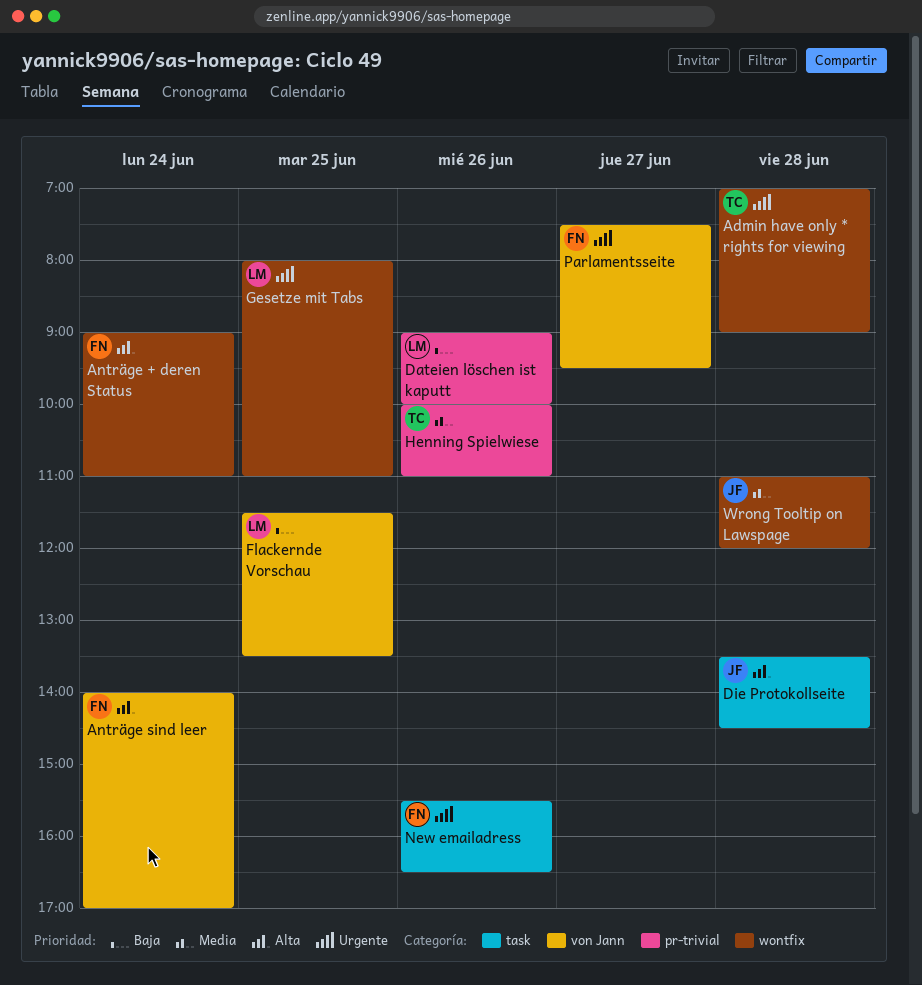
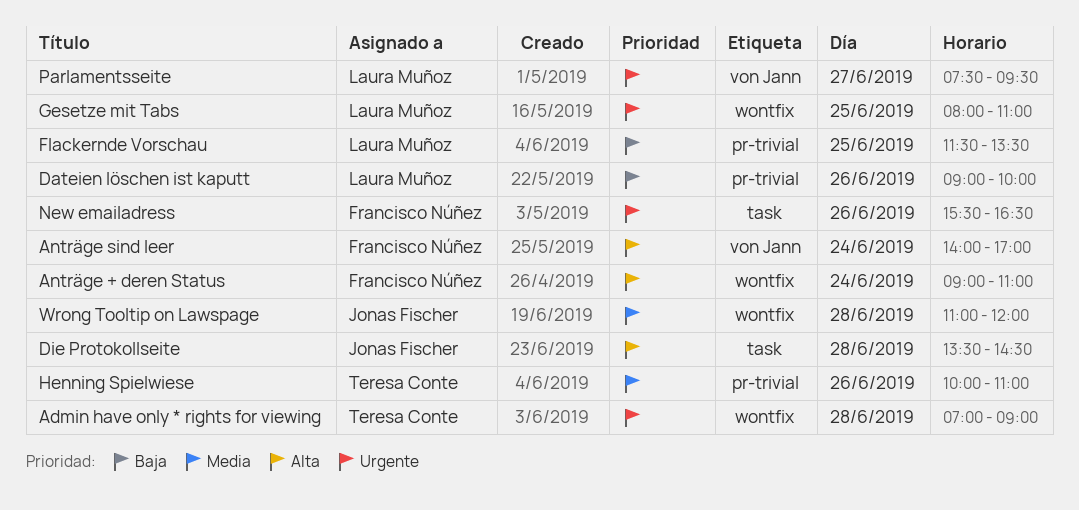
Flackernde Vorschau, label: von Jann -> pr-trivial
Parlamentsseite, owner: Francisco Núñez -> Laura Muñoz

